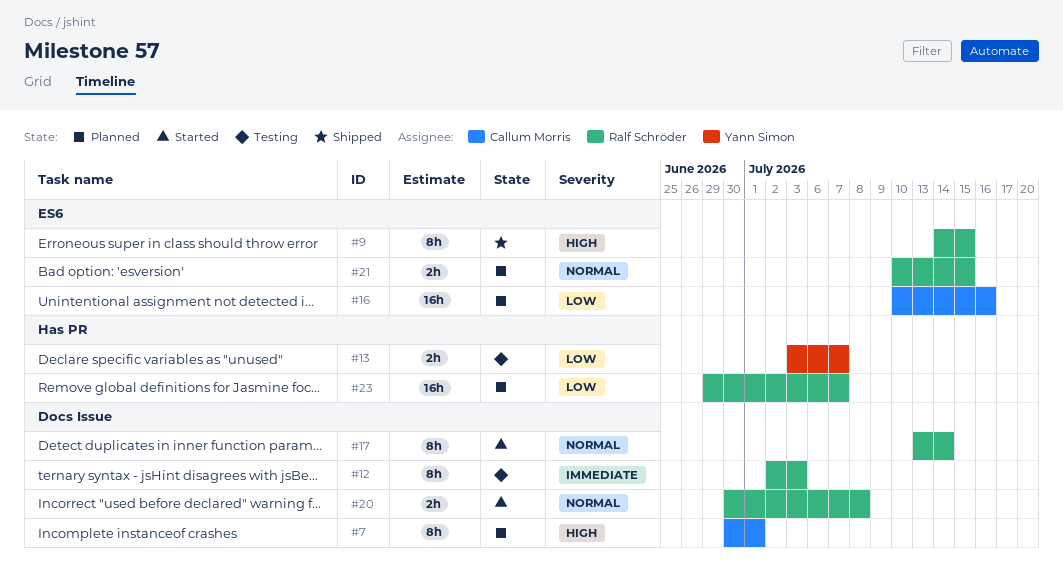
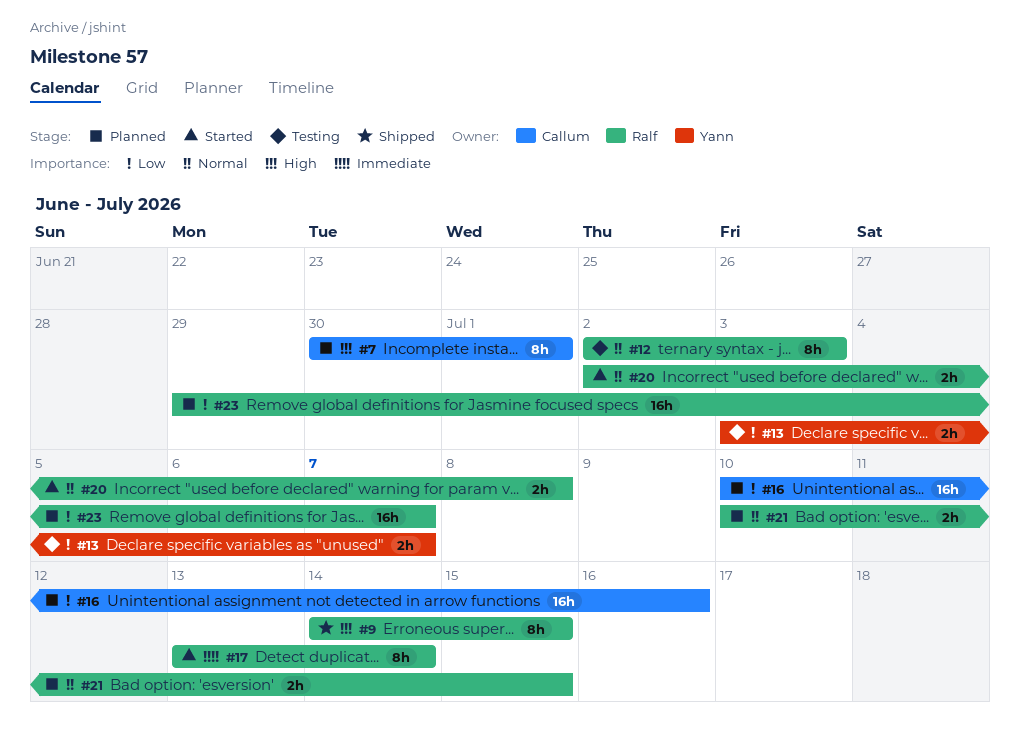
#12, priority: Immediate -> Normal
#17, priority: Normal -> Immediate
#20, start: Jun 30 -> Jul 2

